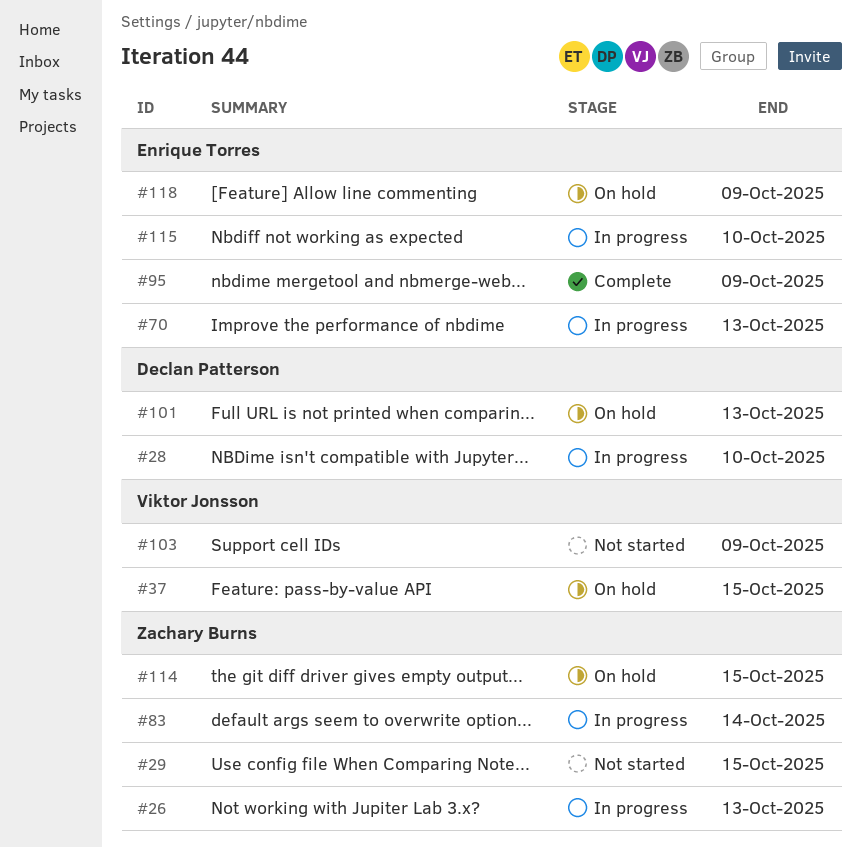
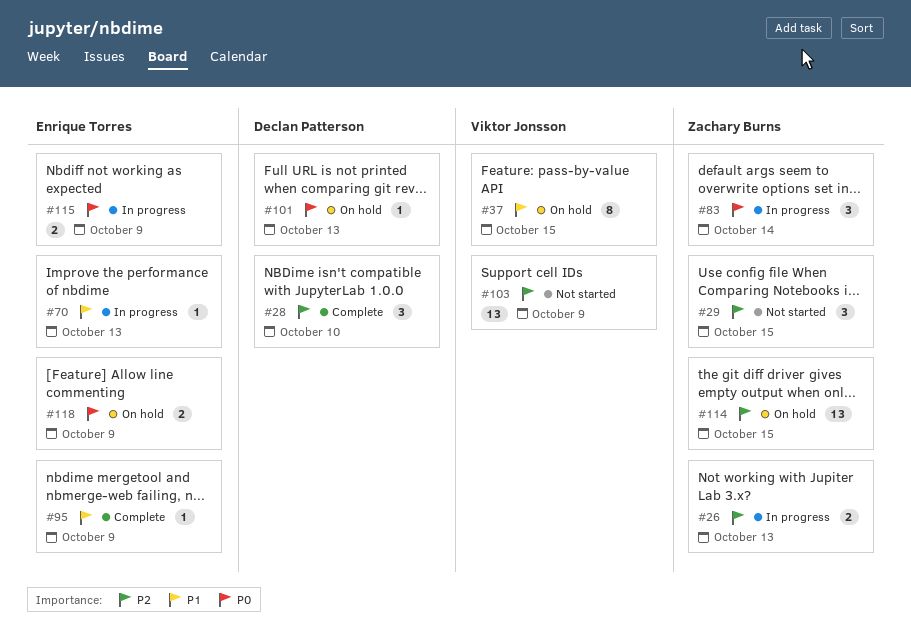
#28, status: In progress -> Complete
#115, due: Oct 10 -> Oct 9

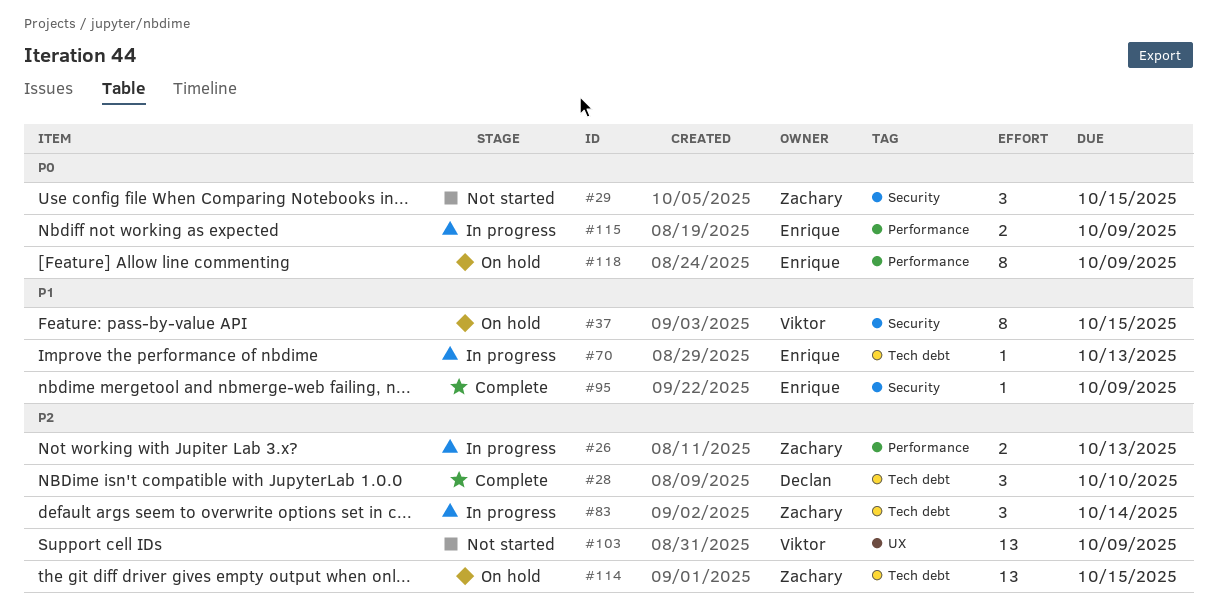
#29, priority: P2 -> P0
#83, priority: P0 -> P2
#101: present -> none
#118, estimate: 2 -> 8

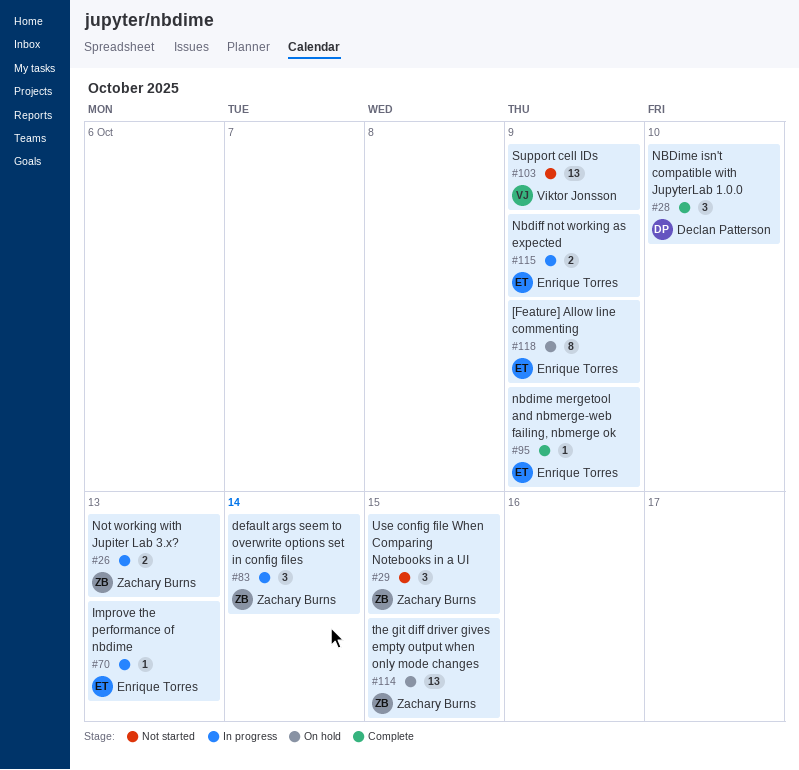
#37: present -> none

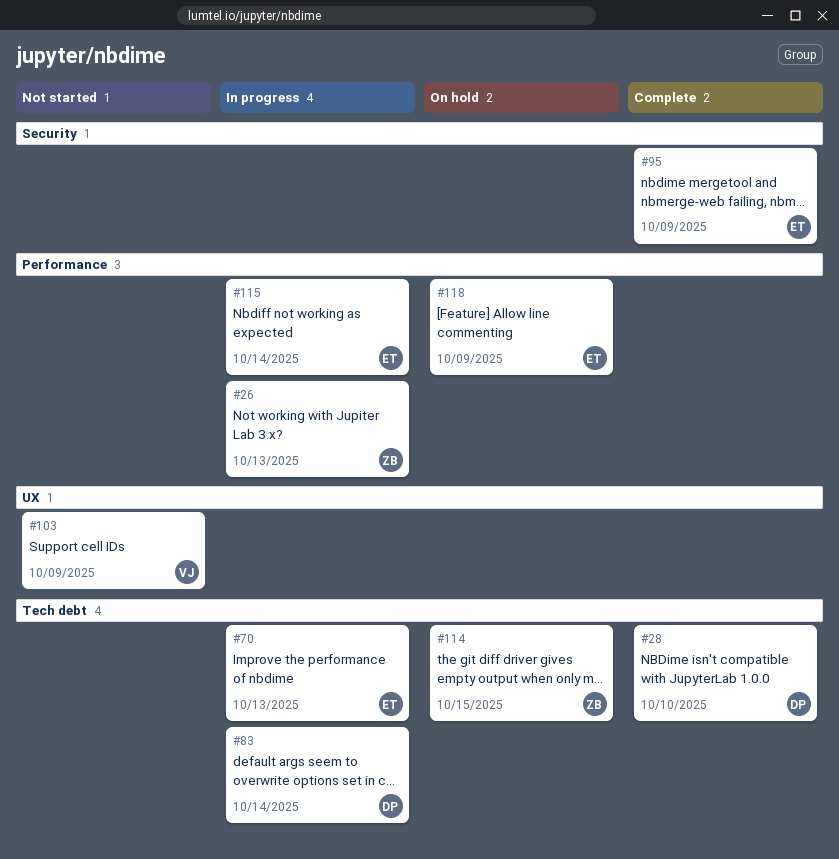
#29: present -> none
#83, owner: Zachary Burns -> Declan Patterson
#115, due: Oct 9 -> Oct 14

